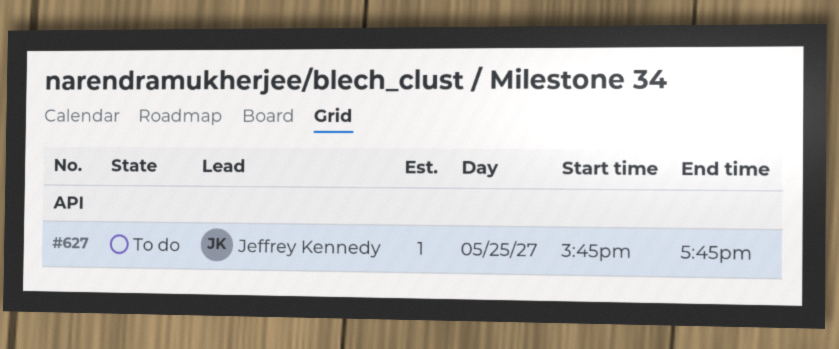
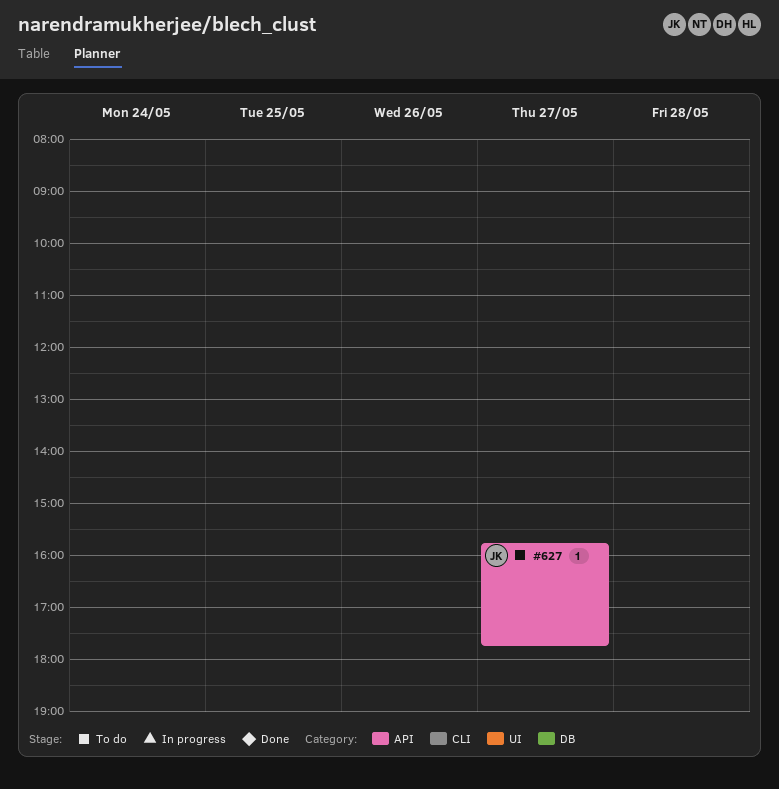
#627, day: May 25 -> May 27

